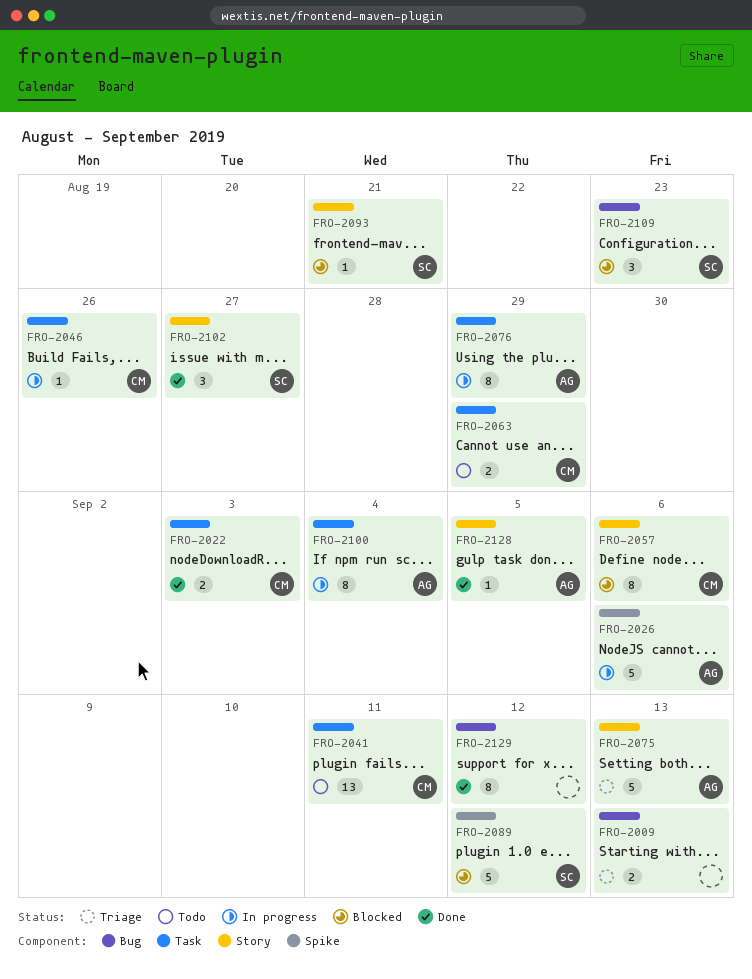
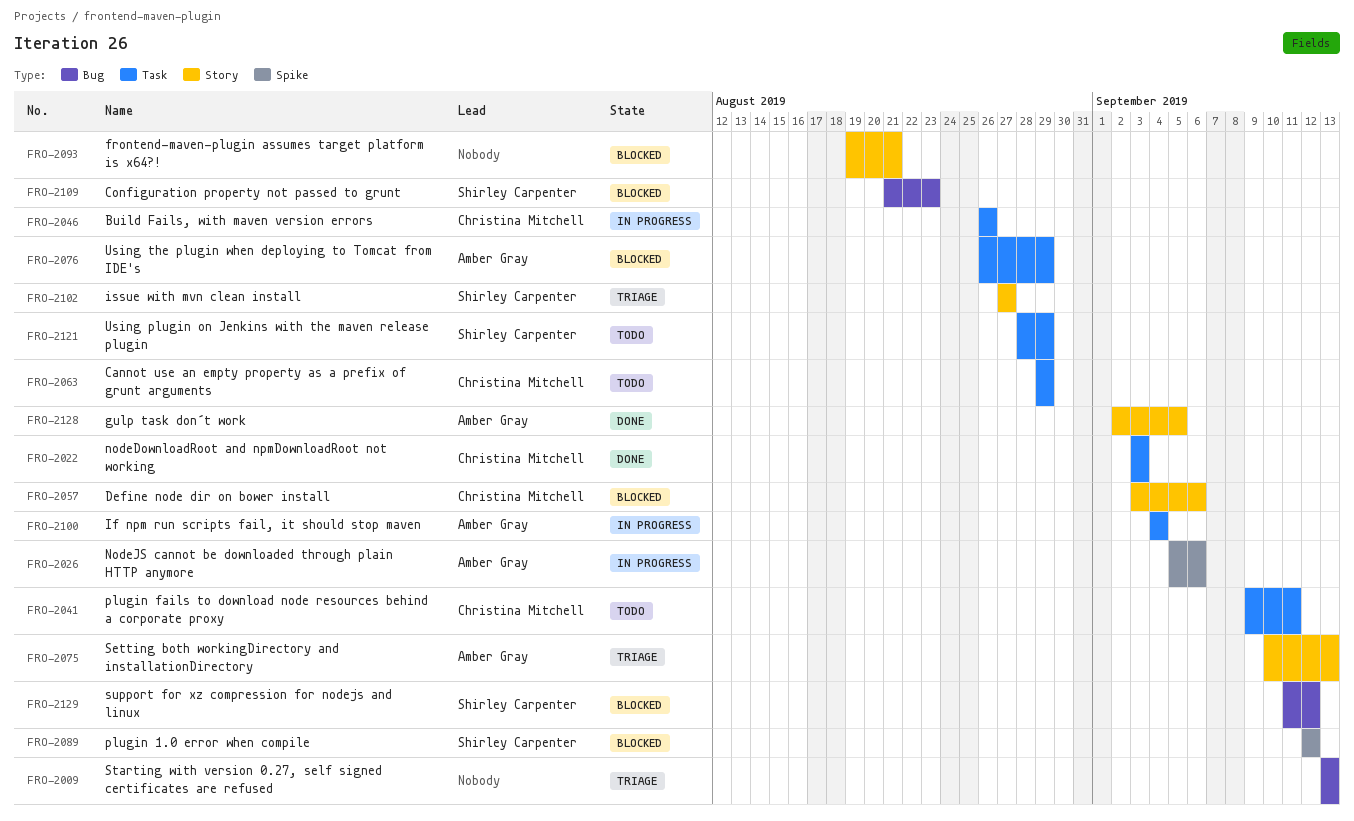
FRO-2076, status: In progress -> Blocked
FRO-2093, owner: Shirley Carpenter -> none
FRO-2102, status: Done -> Triage
FRO-2121: none -> present
FRO-2129, status: Done -> Blocked
FRO-2129, owner: none -> Shirley Carpenter

